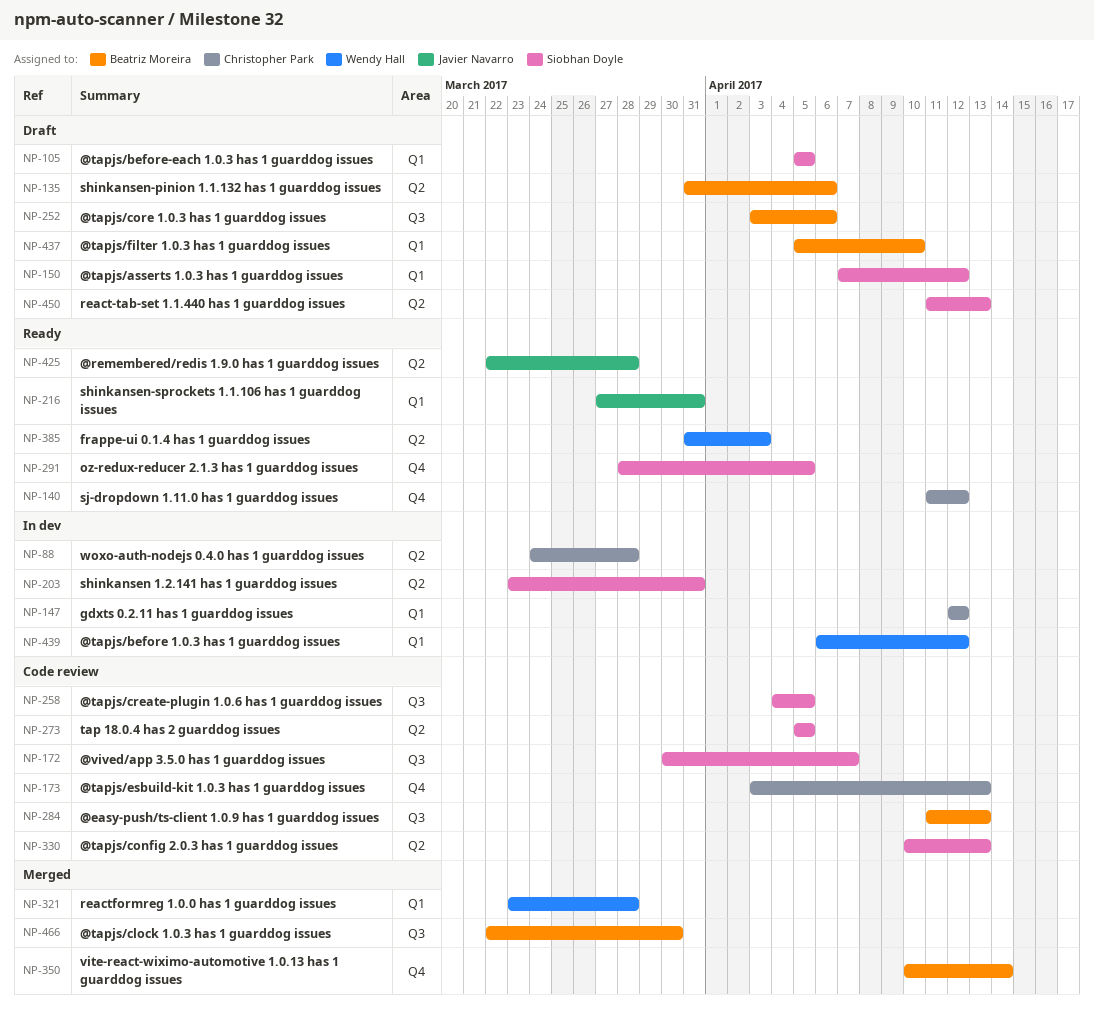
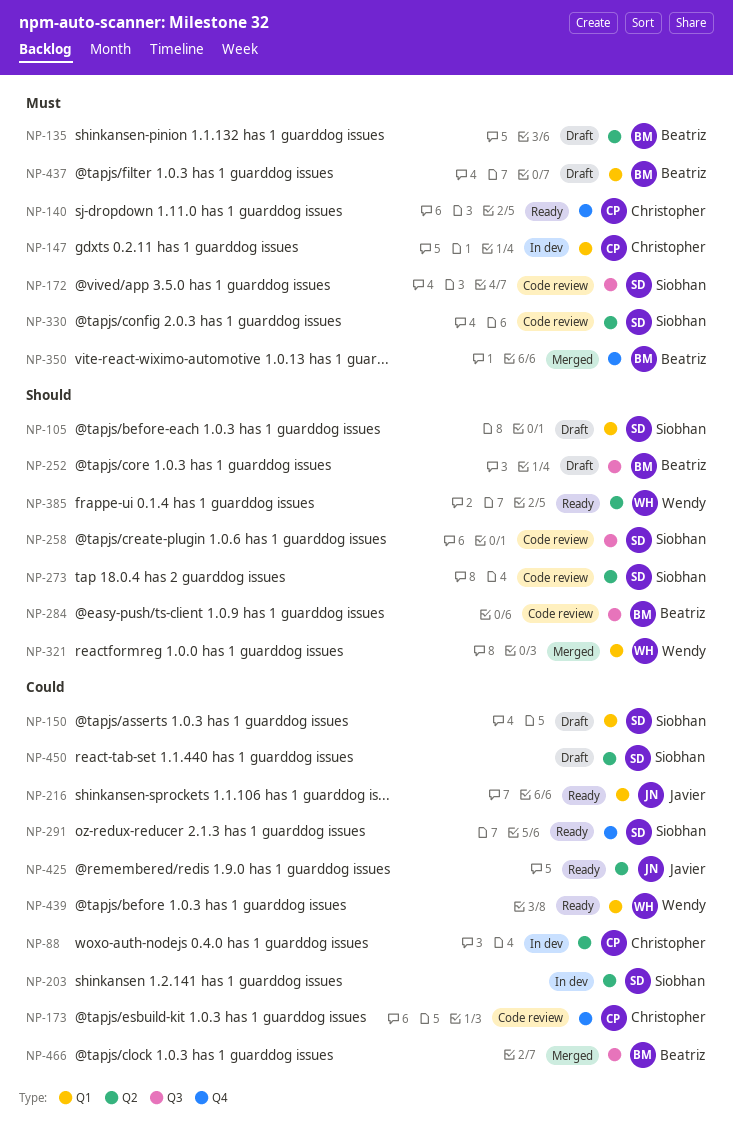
NP-439, status: In dev -> Ready

